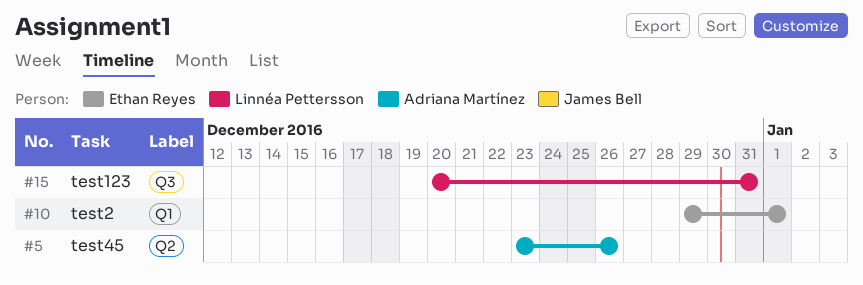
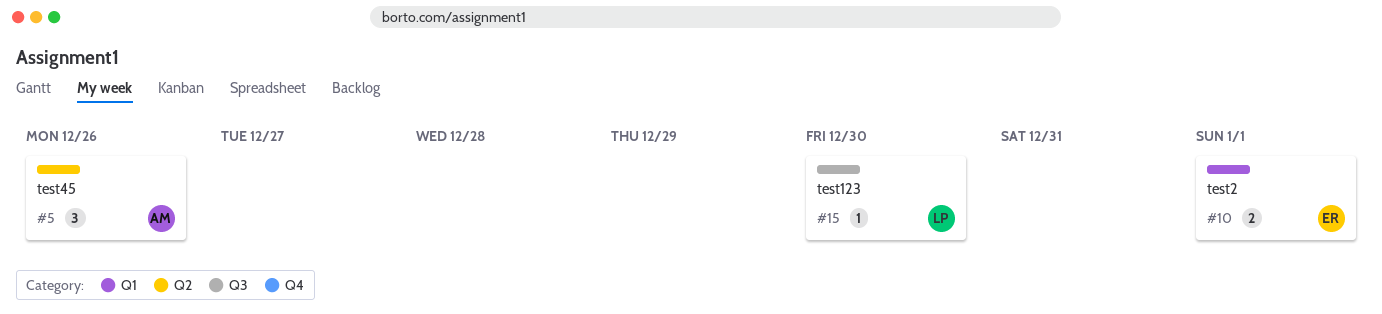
#15, due: Dec 31 -> Dec 30

